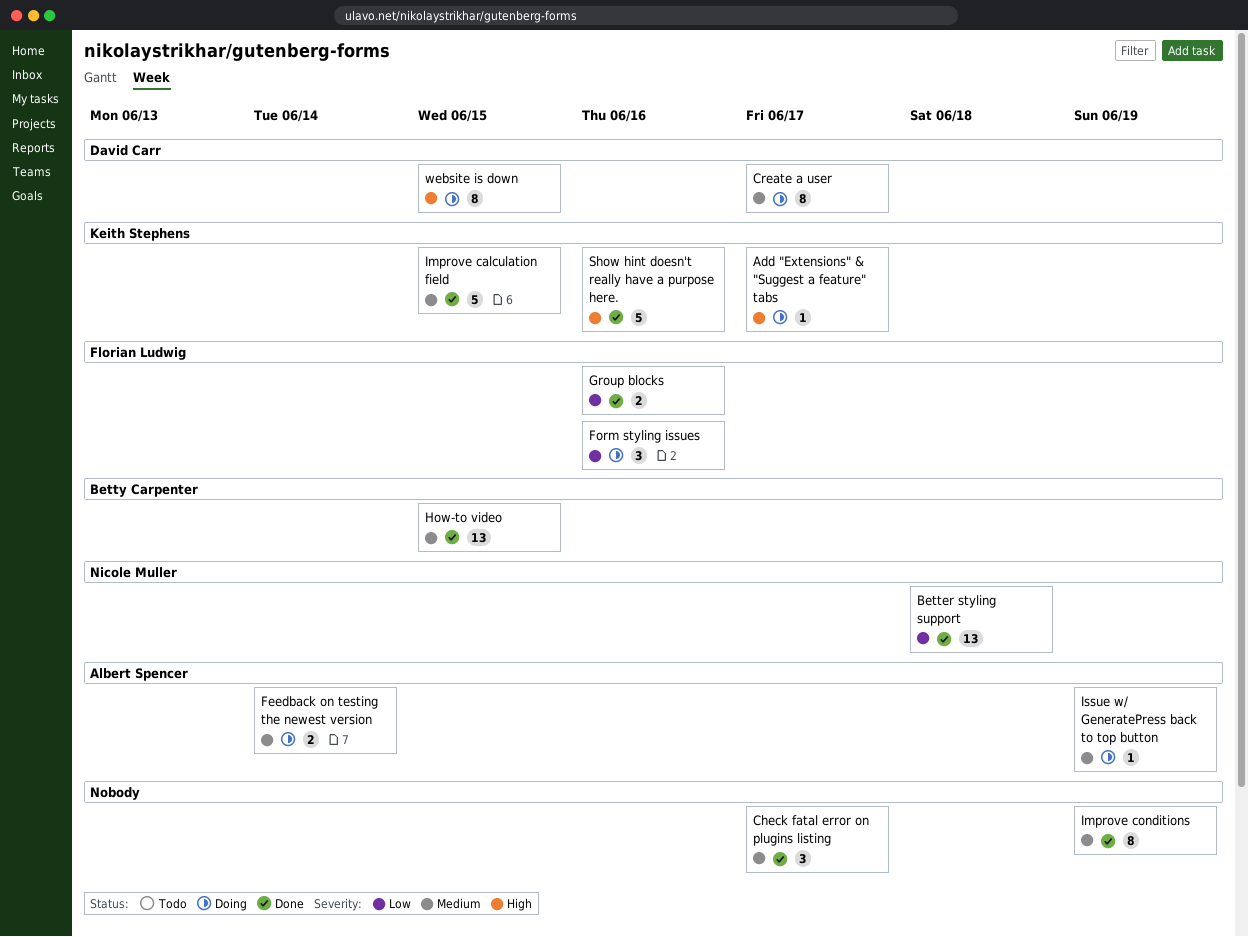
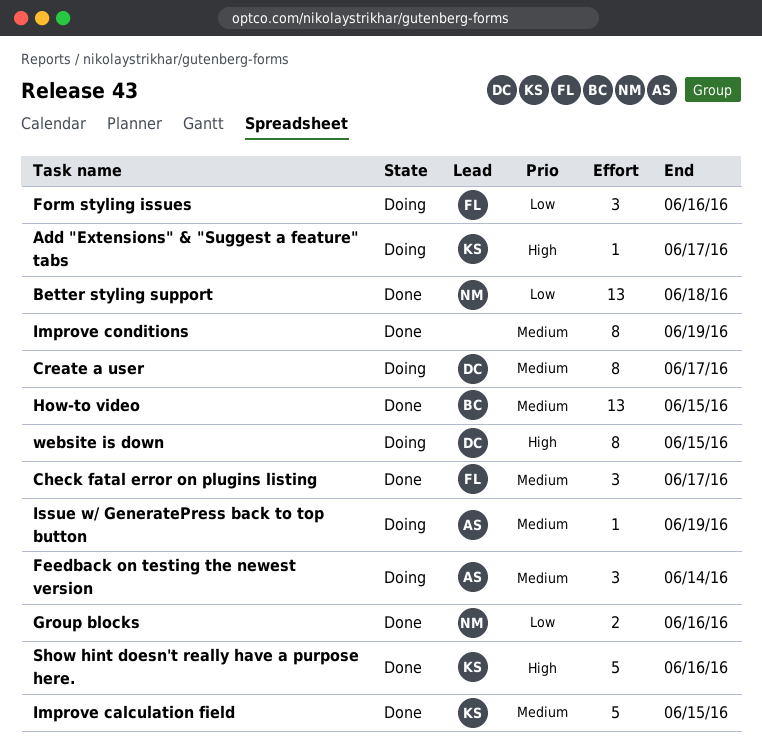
Check fatal error on plugins listing, owner: none -> Florian Ludwig
Feedback on testing the newest version, estimate: 2 -> 3
Group blocks, owner: Florian Ludwig -> Nicole Muller

